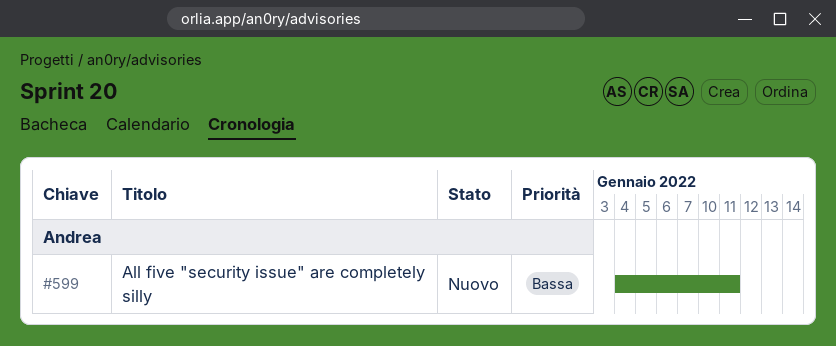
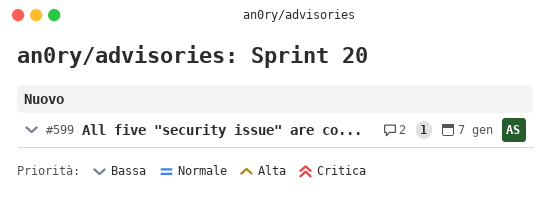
#599, due: Jan 11 -> Jan 7

